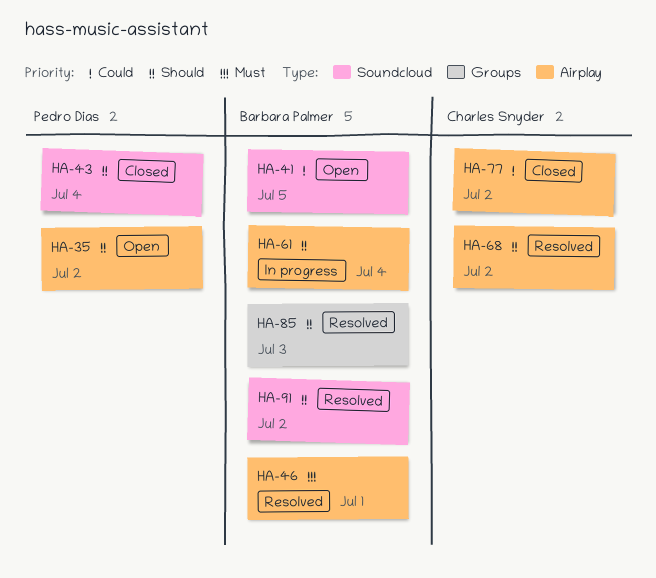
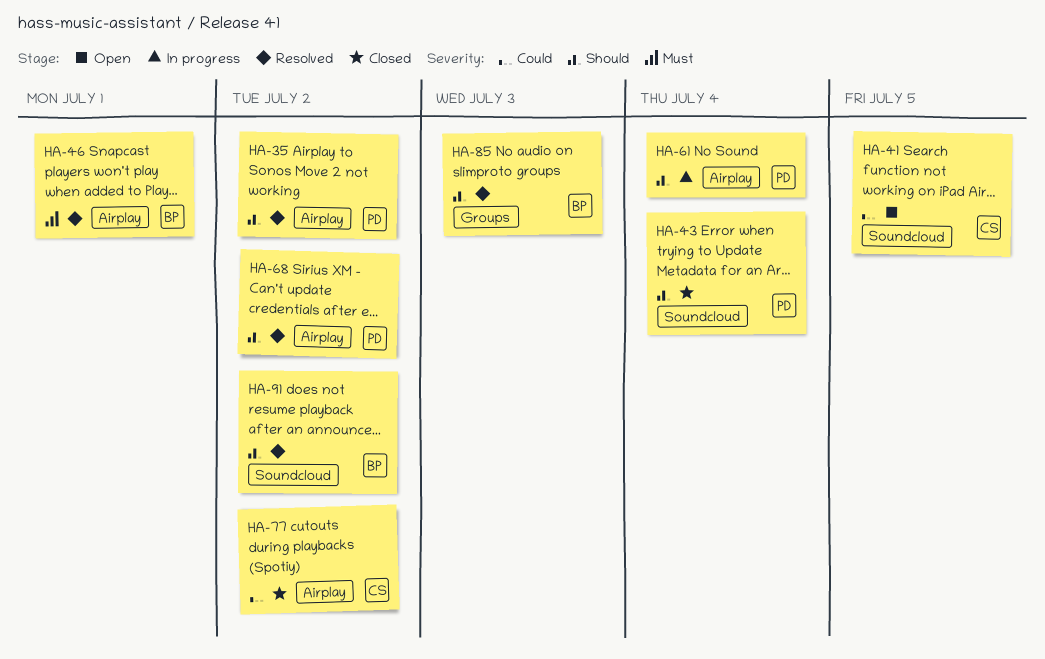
HA-35, status: Open -> Resolved
HA-41, owner: Barbara Palmer -> Charles Snyder
HA-61, owner: Barbara Palmer -> Pedro Dias
HA-68, owner: Charles Snyder -> Pedro Dias

